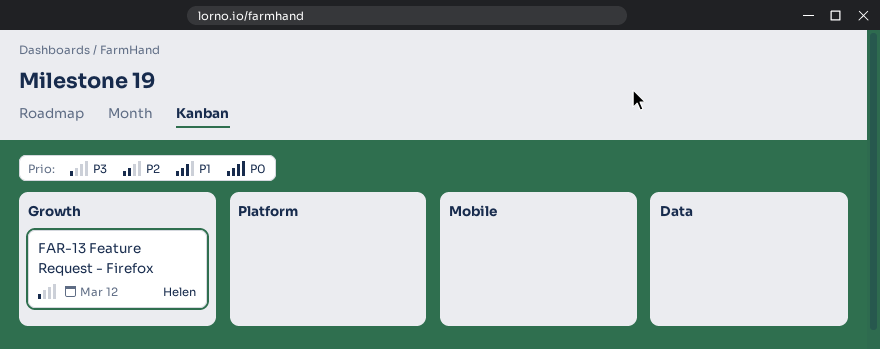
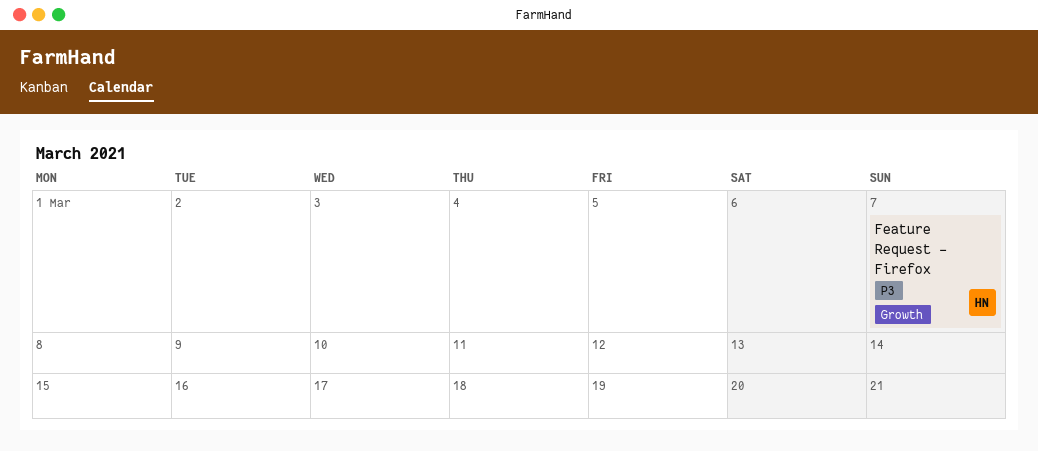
Feature Request - Firefox, due: Mar 12 -> Mar 7

